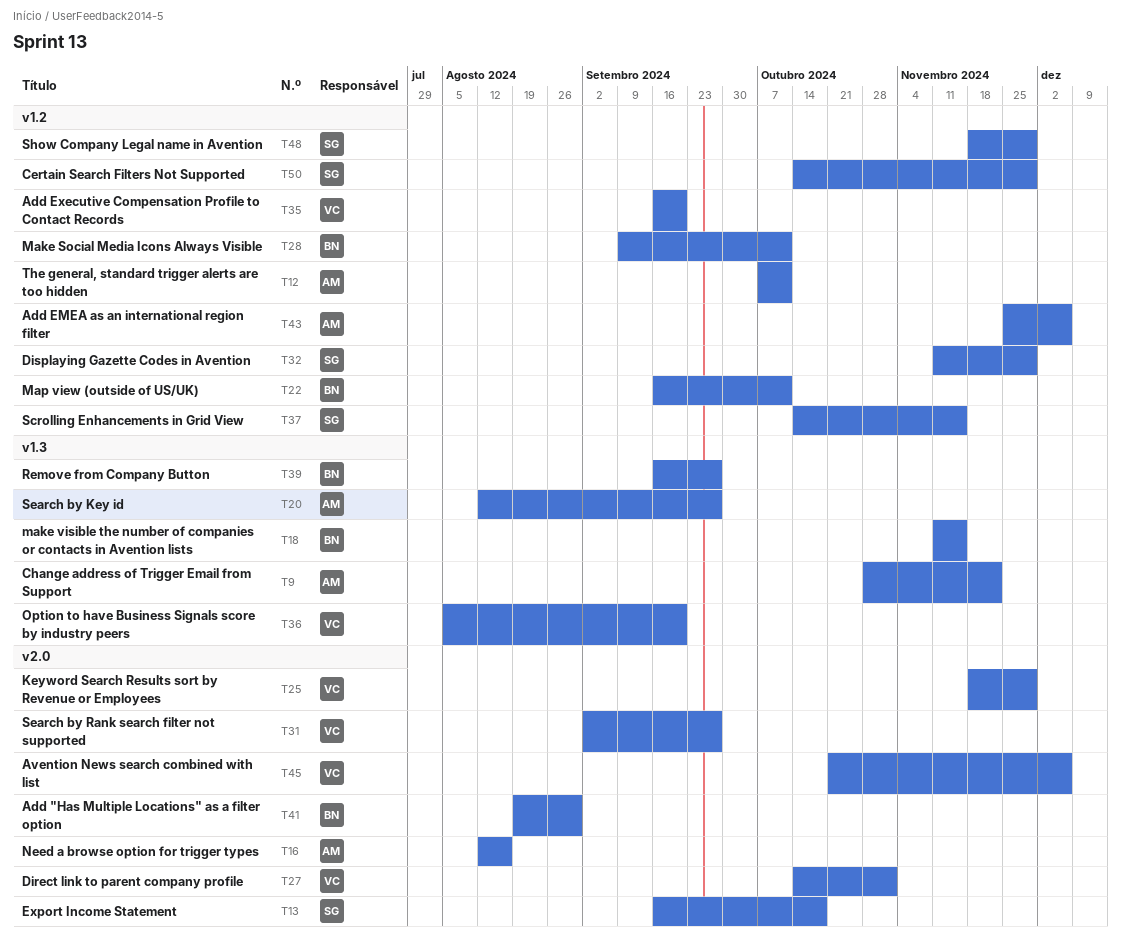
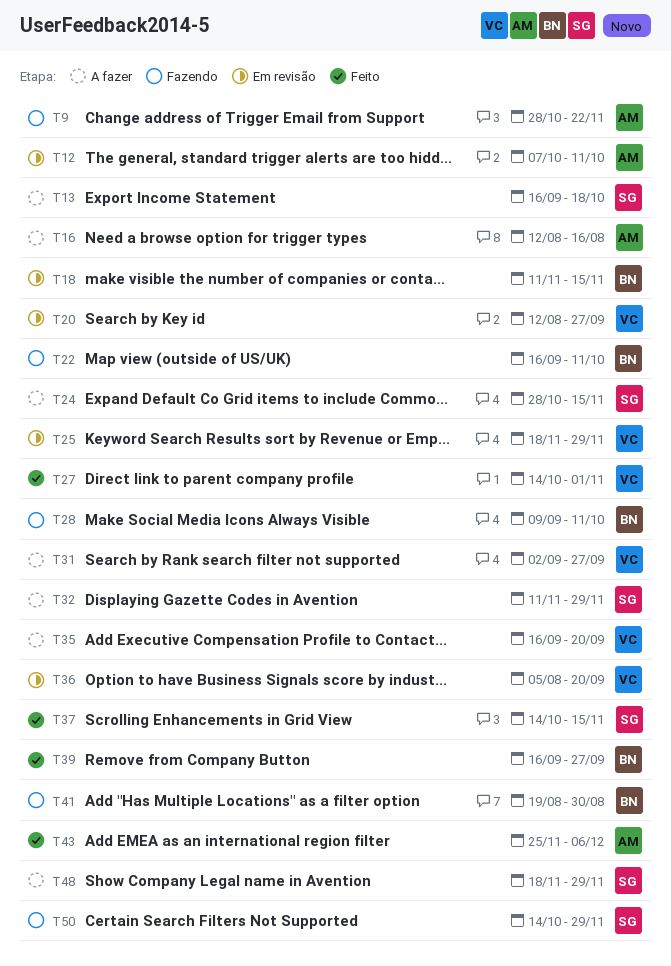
T20, owner: AM -> VC
T24: none -> present
T45: present -> none

